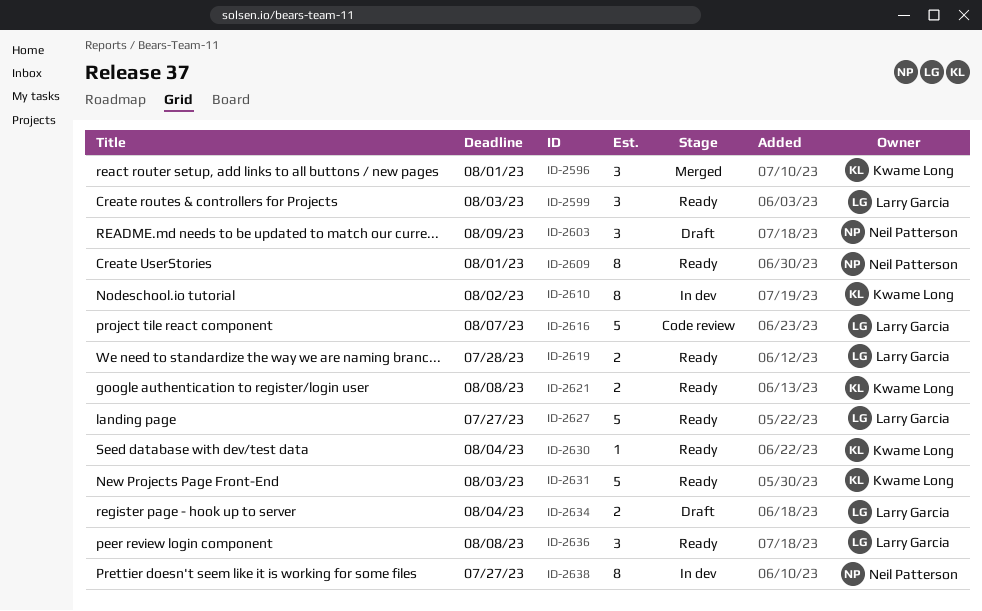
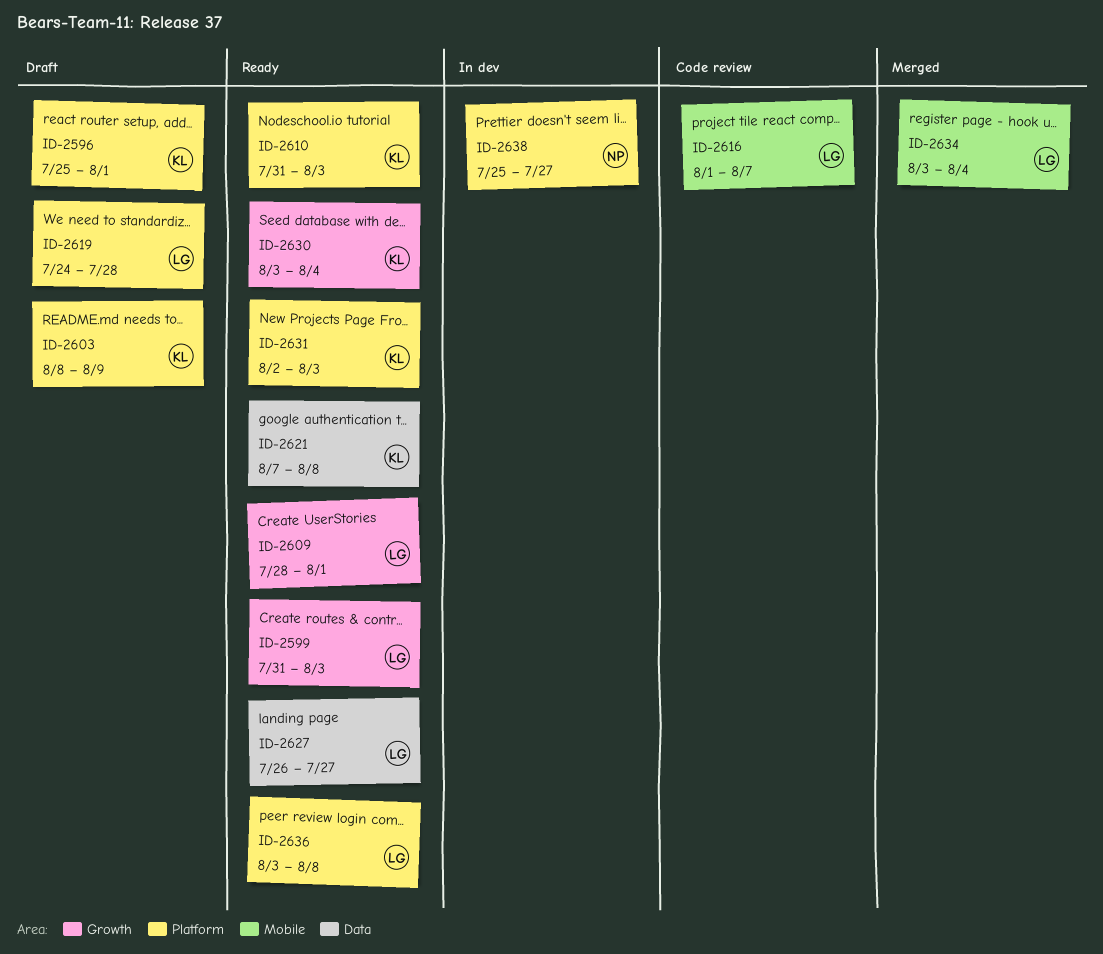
ID-2596, status: Merged -> Draft
ID-2603, owner: Neil Patterson -> Kwame Long
ID-2609, owner: Neil Patterson -> Larry Garcia
ID-2610, status: In dev -> Ready
ID-2610, due: Aug 2 -> Aug 3
ID-2619, status: Ready -> Draft
ID-2634, status: Draft -> Merged

